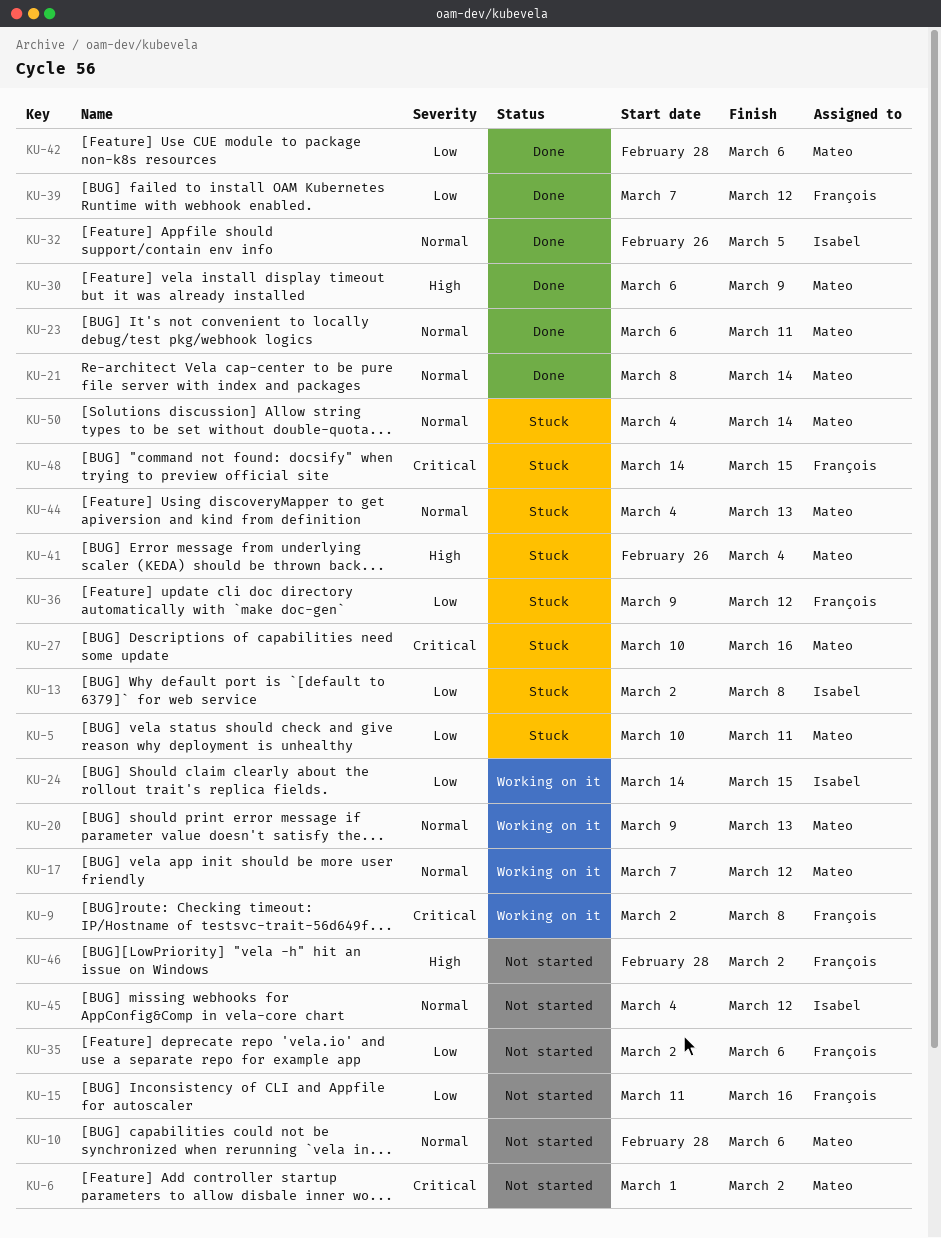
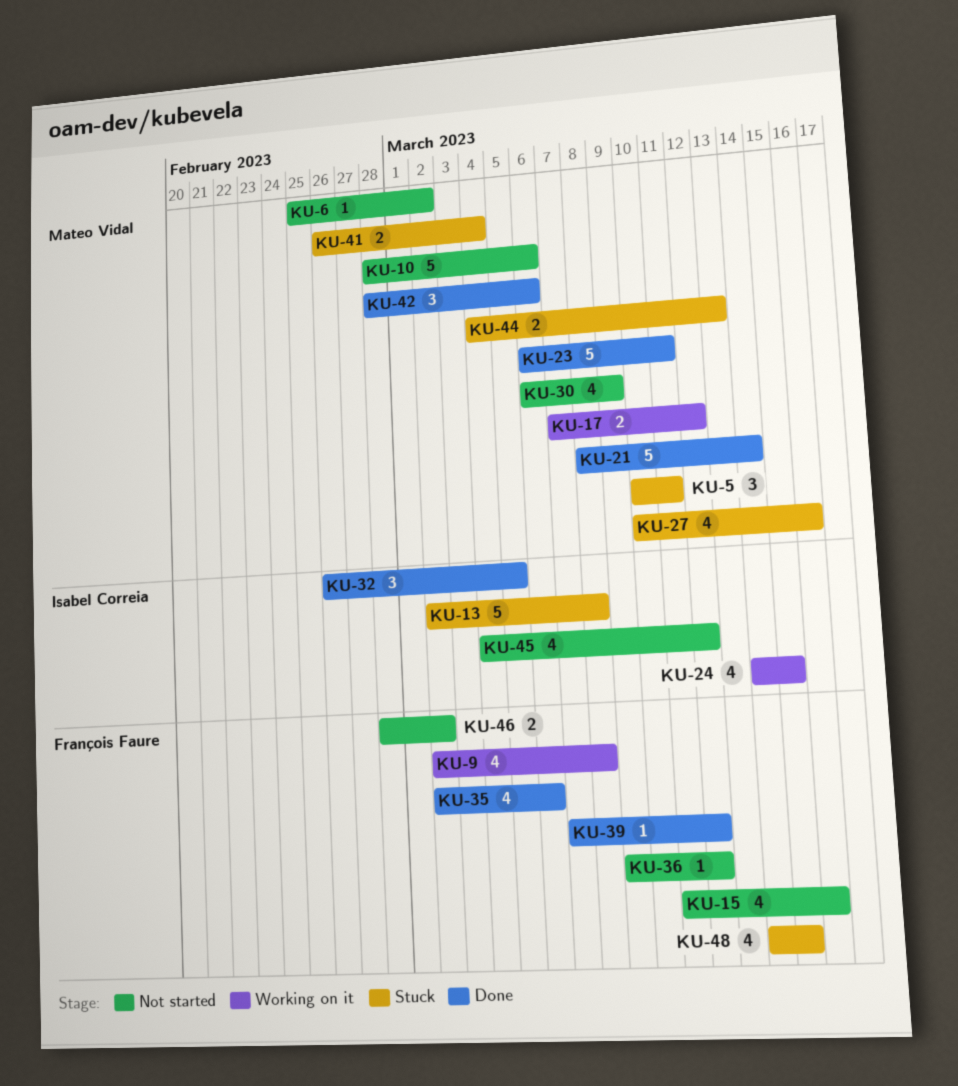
KU-6, start: Mar 1 -> Feb 25
KU-20: present -> none
KU-30, status: Done -> Not started
KU-35, status: Not started -> Done
KU-36, status: Stuck -> Not started
KU-50: present -> none

